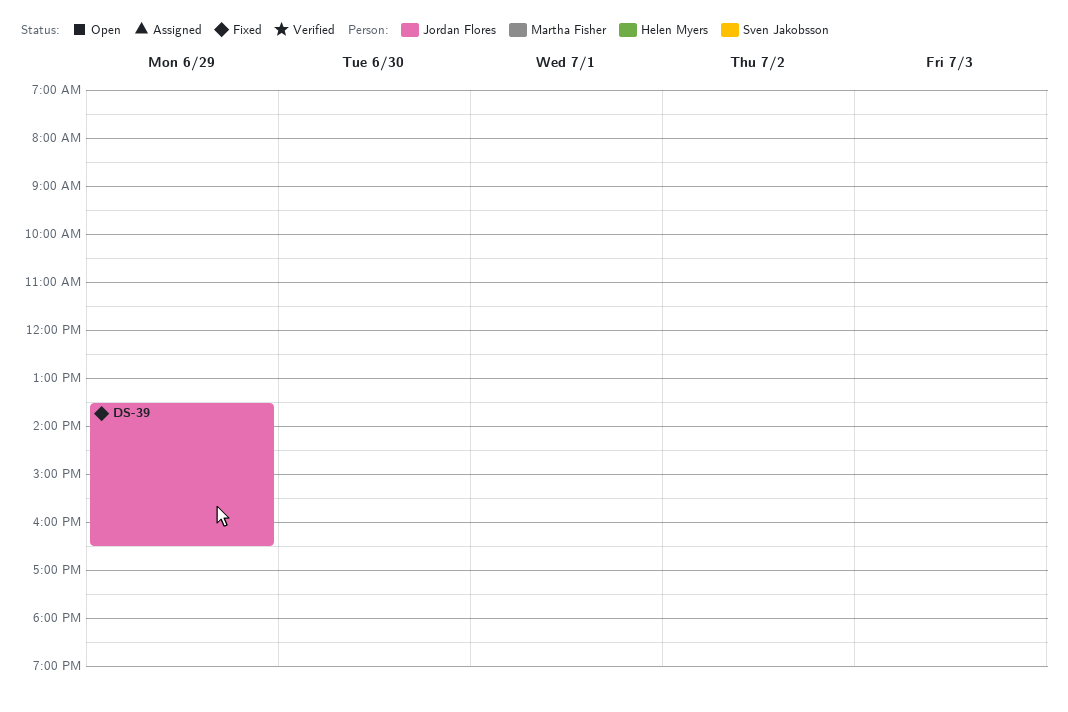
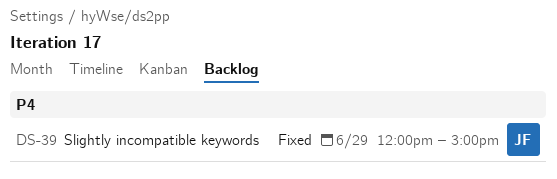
DS-39, begins: 13:30 -> 12:00
DS-39, ends: 16:30 -> 15:00

